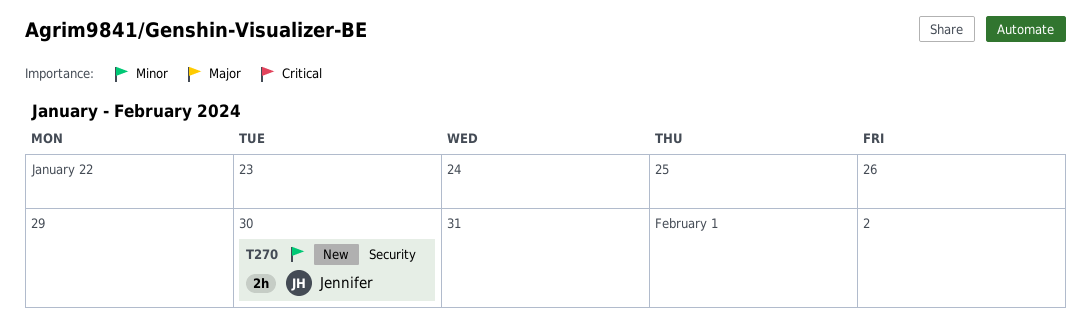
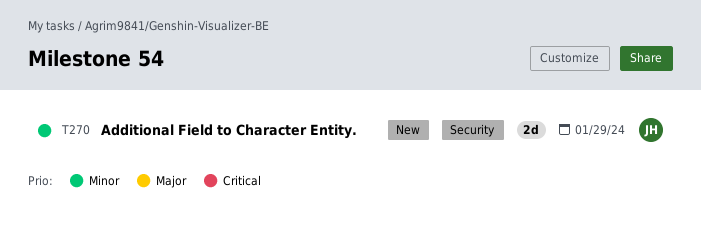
T270, estimate: 2h -> 2d
T270, due: Jan 30 -> Jan 29

